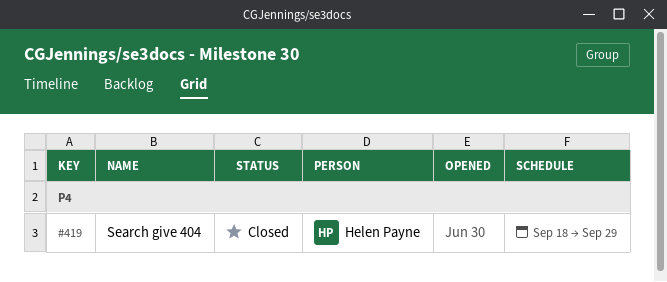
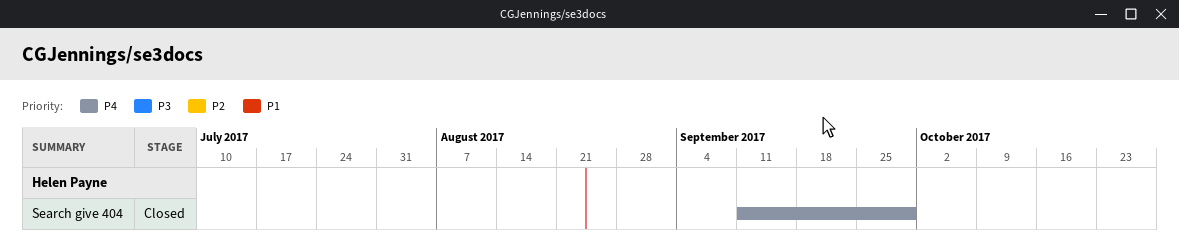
Search give 404, start: Sep 18 -> Sep 11

